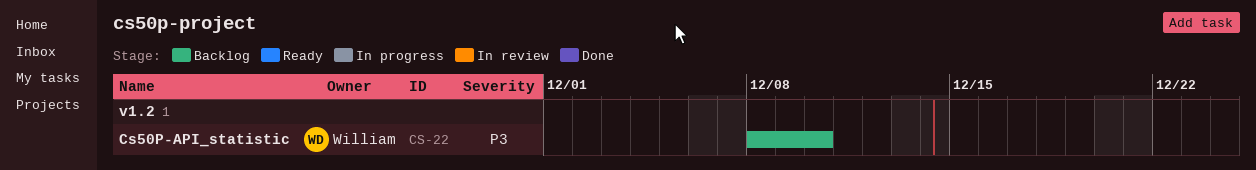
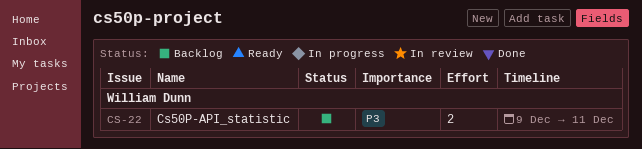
CS-22, start: Dec 8 -> Dec 9
CS-22, due: Dec 10 -> Dec 11

